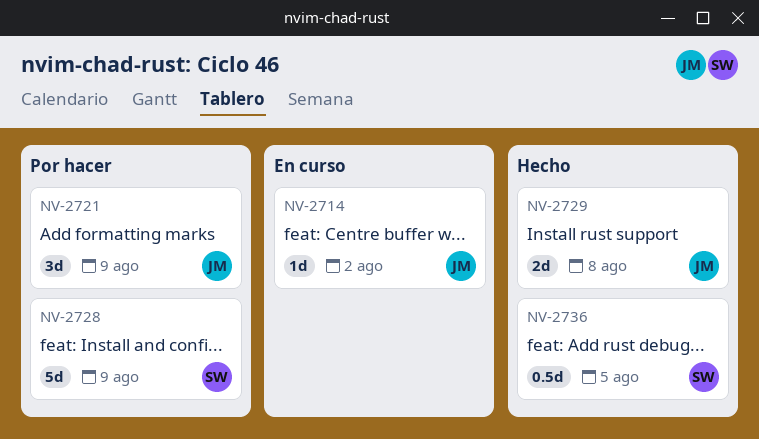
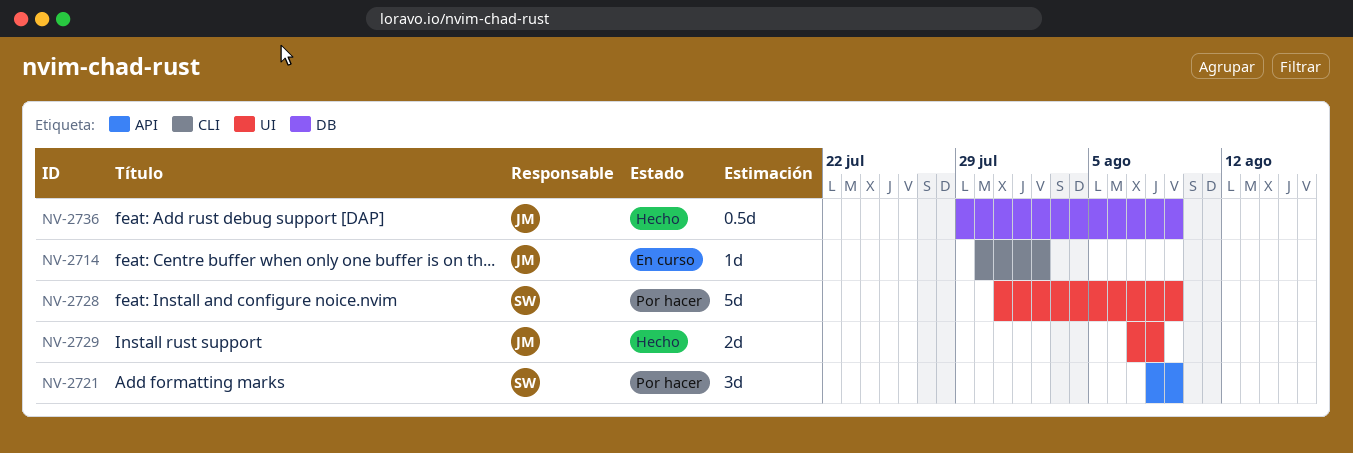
NV-2721, owner: JM -> SW
NV-2736, owner: SW -> JM
NV-2736, due: Aug 5 -> Aug 9

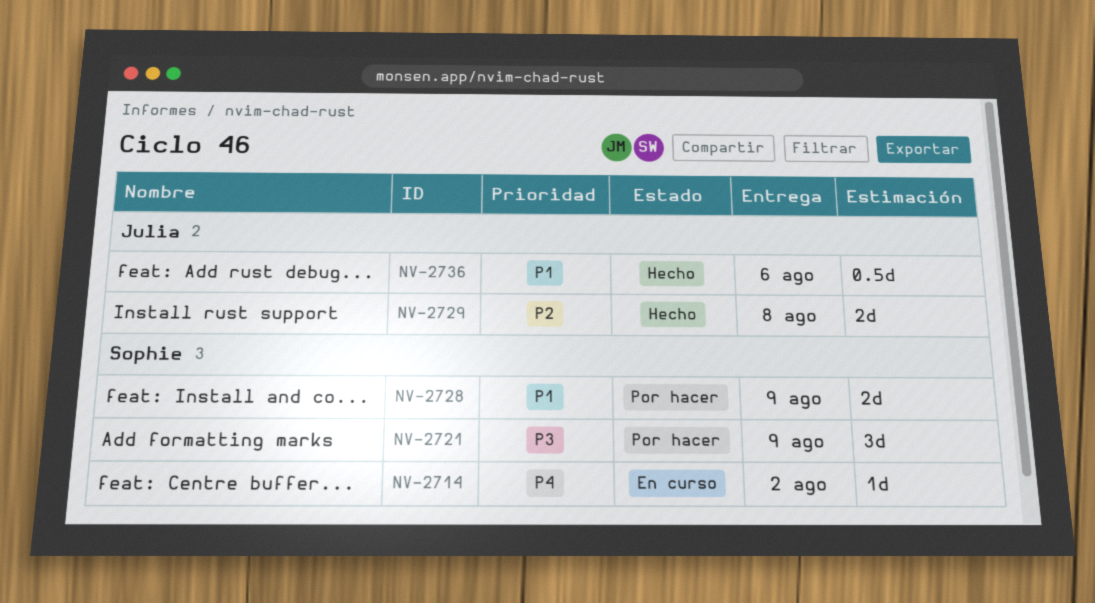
NV-2714, owner: Julia -> Sophie
NV-2728, estimate: 5d -> 2d
NV-2736, due: Aug 9 -> Aug 6

